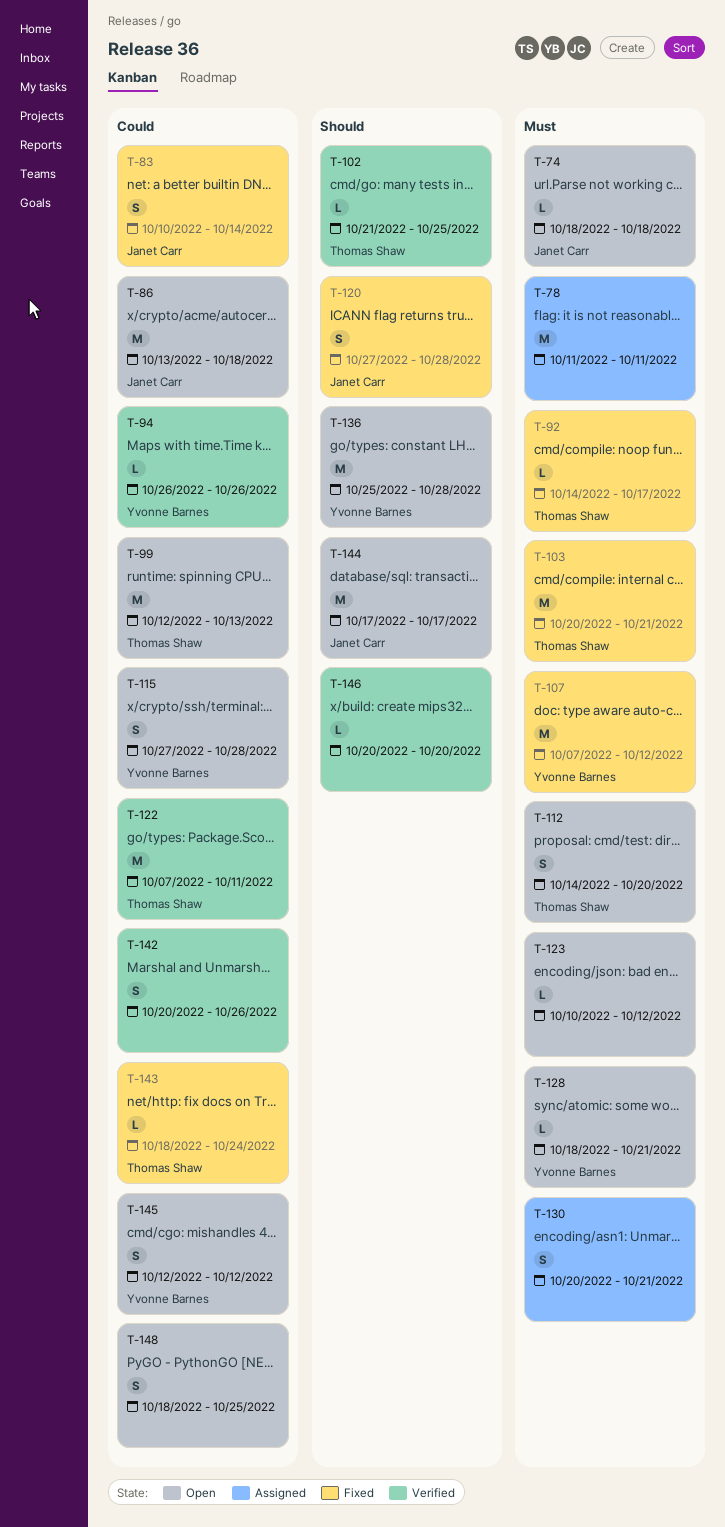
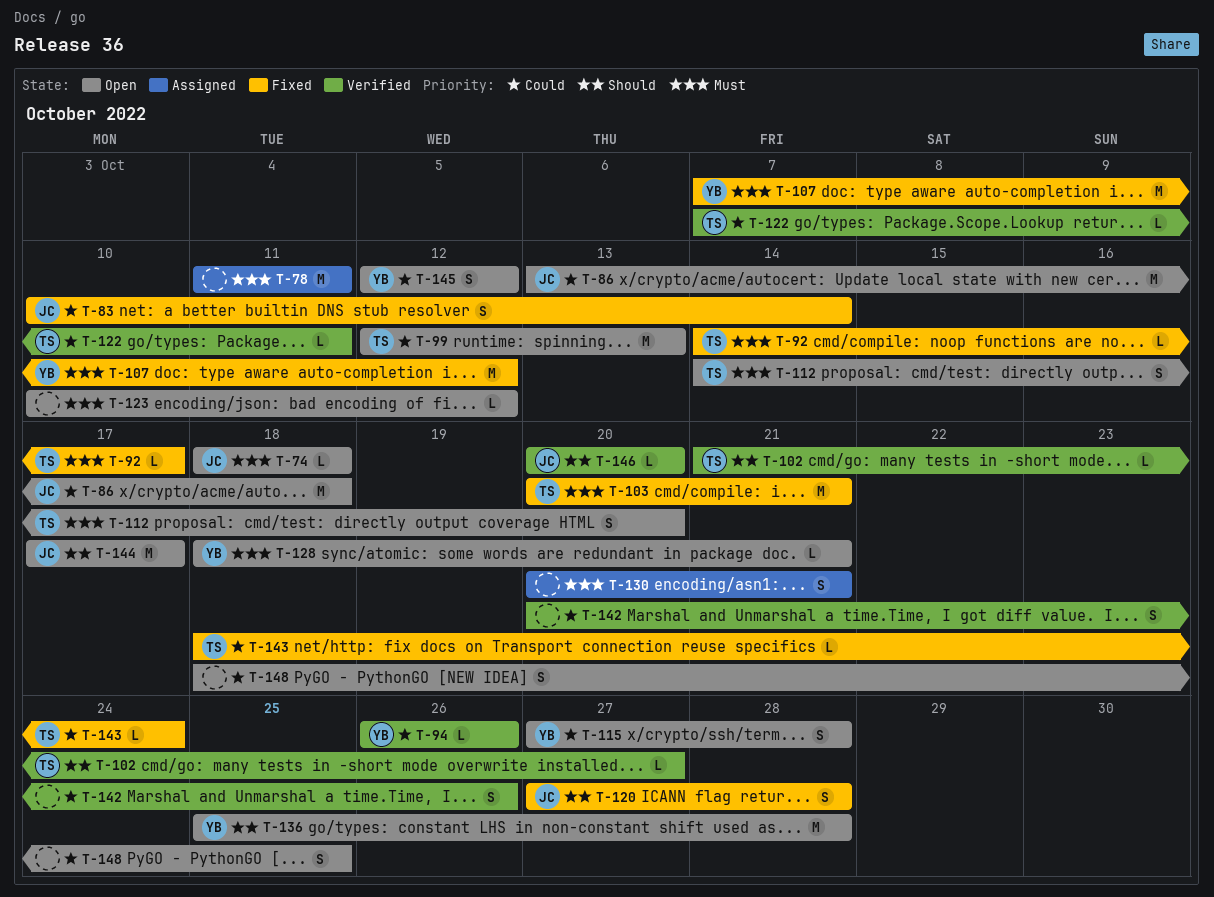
T-102, due: Oct 25 -> Oct 27
T-122, estimate: M -> L
T-146, owner: none -> Janet Carr

